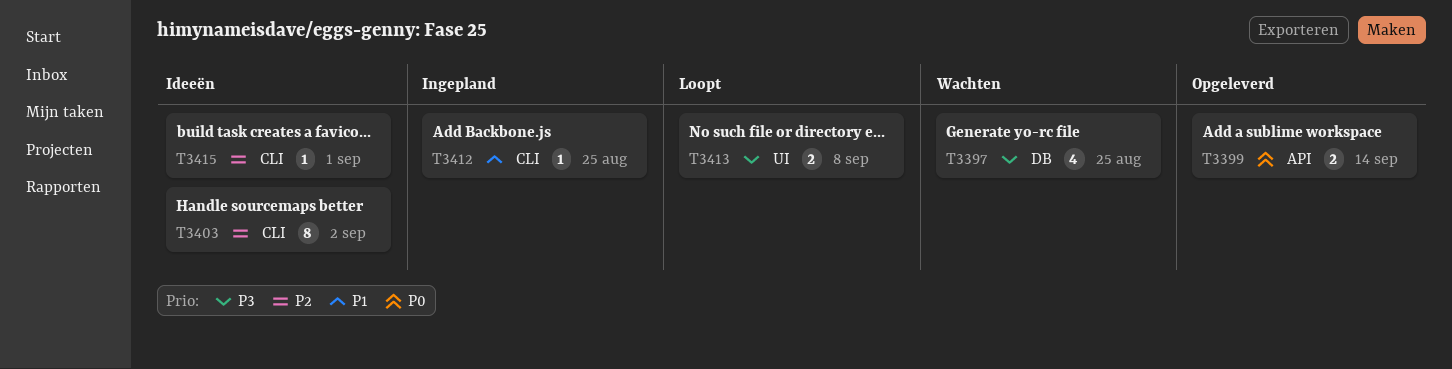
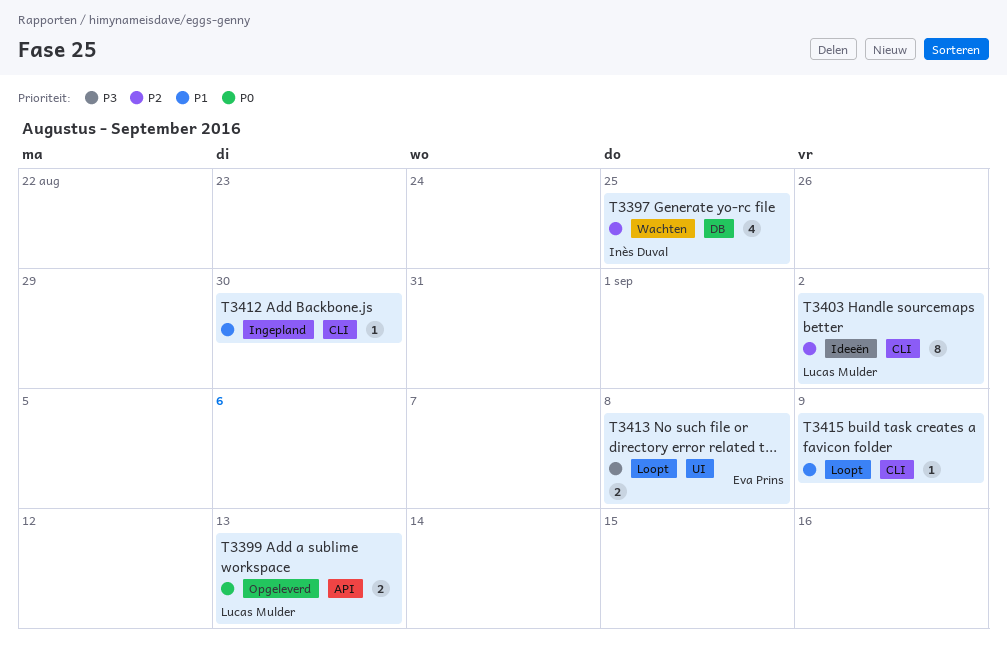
T3397, priority: P3 -> P2
T3399, due: Sep 14 -> Sep 13
T3412, due: Aug 25 -> Aug 30
T3415, status: Ideeën -> Loopt
T3415, priority: P2 -> P1
T3415, due: Sep 1 -> Sep 9

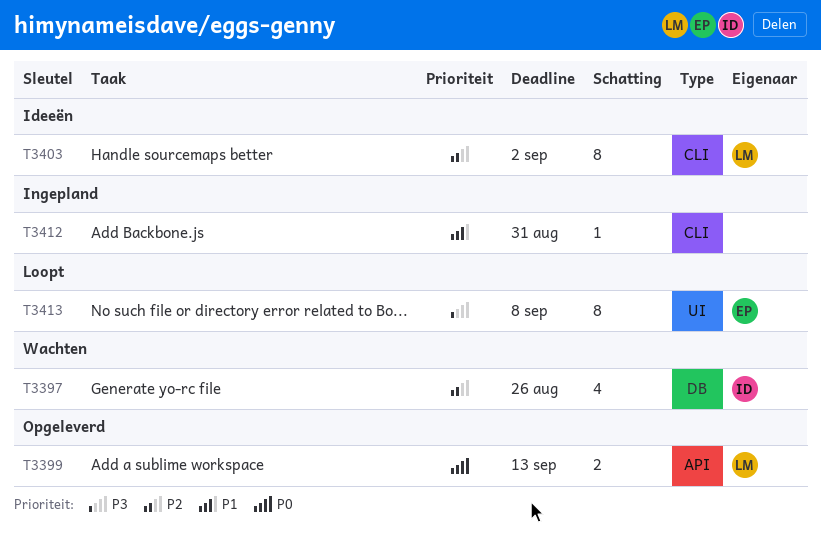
T3397, due: Aug 25 -> Aug 26
T3412, due: Aug 30 -> Aug 31
T3413, estimate: 2 -> 8
T3415: present -> none

